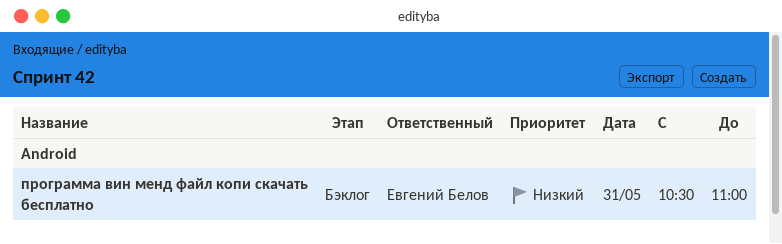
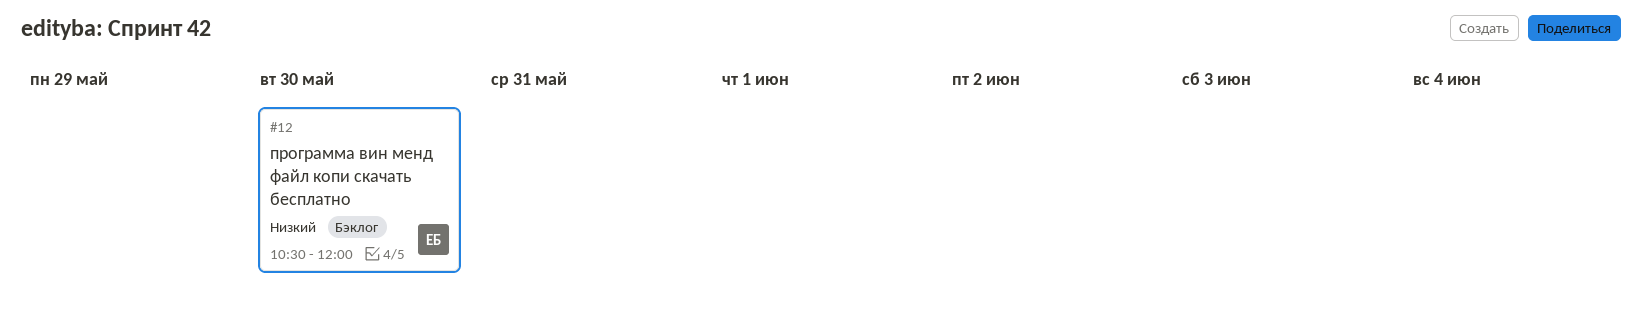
программа вин менд файл копи скачать бесплатно, day: May 31 -> May 30
программа вин менд файл копи скачать бесплатно, ends: 11:00 -> 12:00

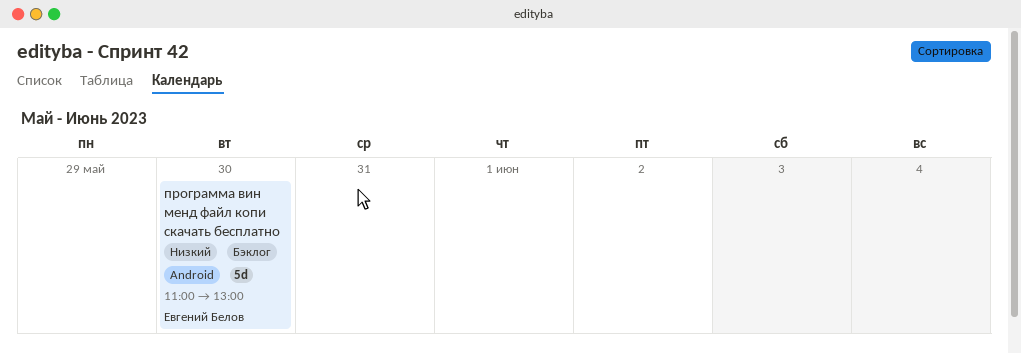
программа вин менд файл копи скачать бесплатно, begins: 10:30 -> 11:00
программа вин менд файл копи скачать бесплатно, ends: 12:00 -> 13:00

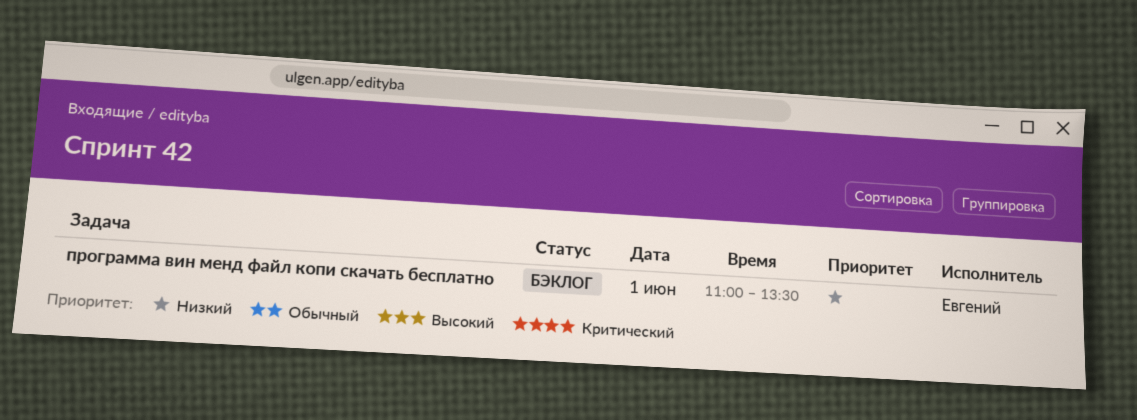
программа вин менд файл копи скачать бесплатно, day: May 30 -> Jun 1
программа вин менд файл копи скачать бесплатно, ends: 13:00 -> 13:30

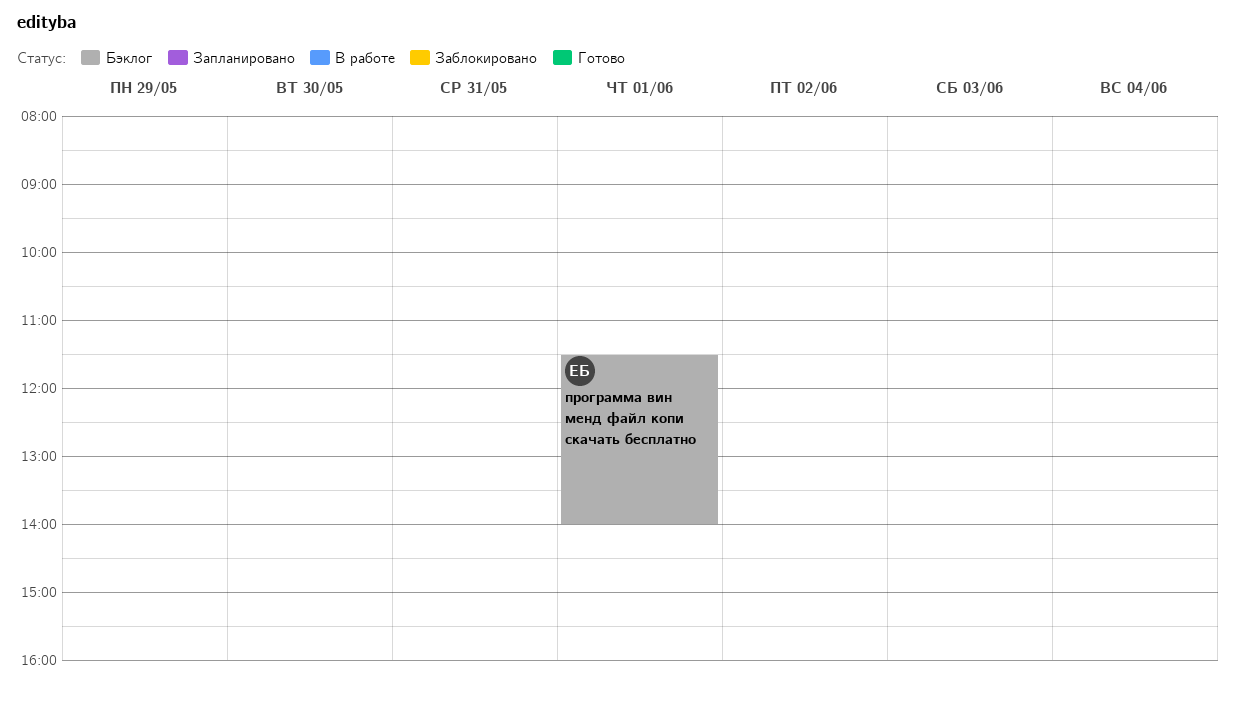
программа вин менд файл копи скачать бесплатно, begins: 11:00 -> 11:30
программа вин менд файл копи скачать бесплатно, ends: 13:30 -> 14:00

